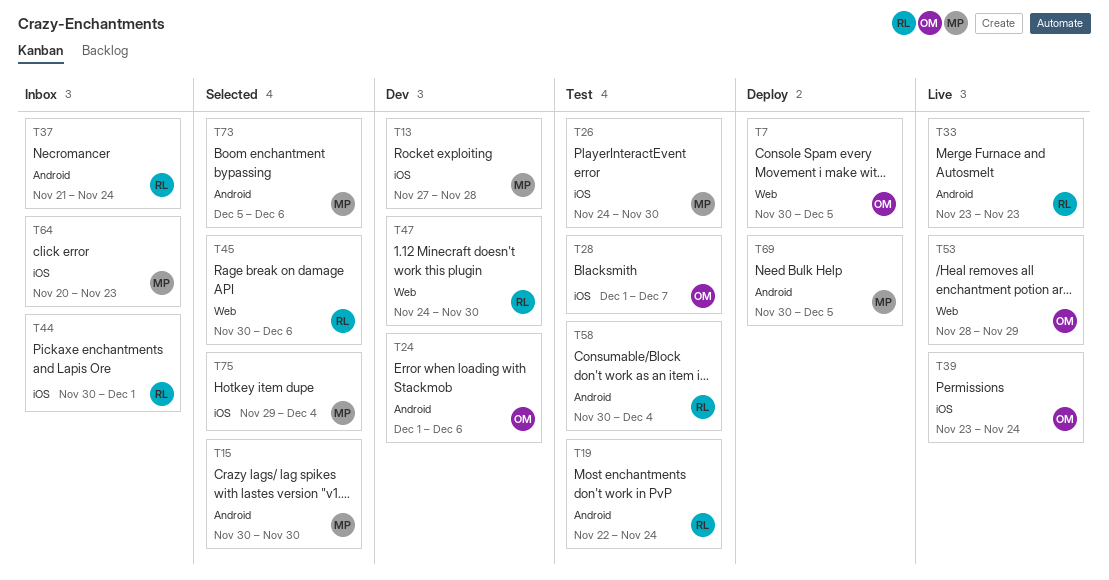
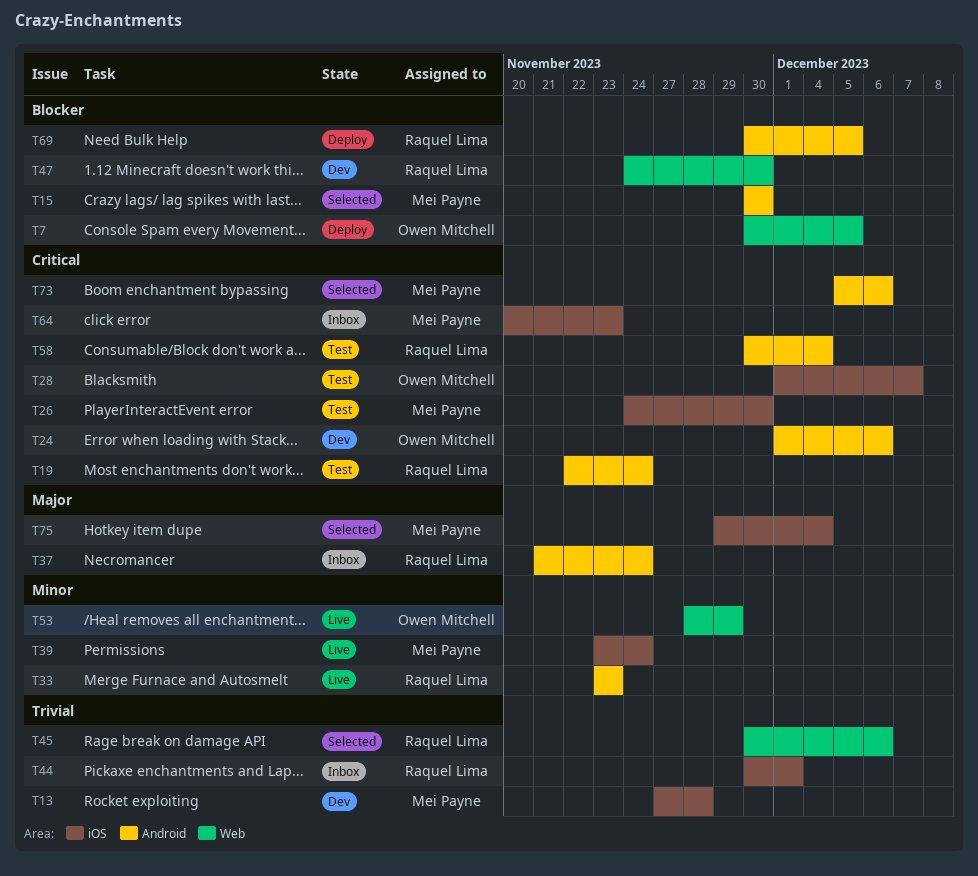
T39, owner: Owen Mitchell -> Mei Payne
T69, owner: Mei Payne -> Raquel Lima

